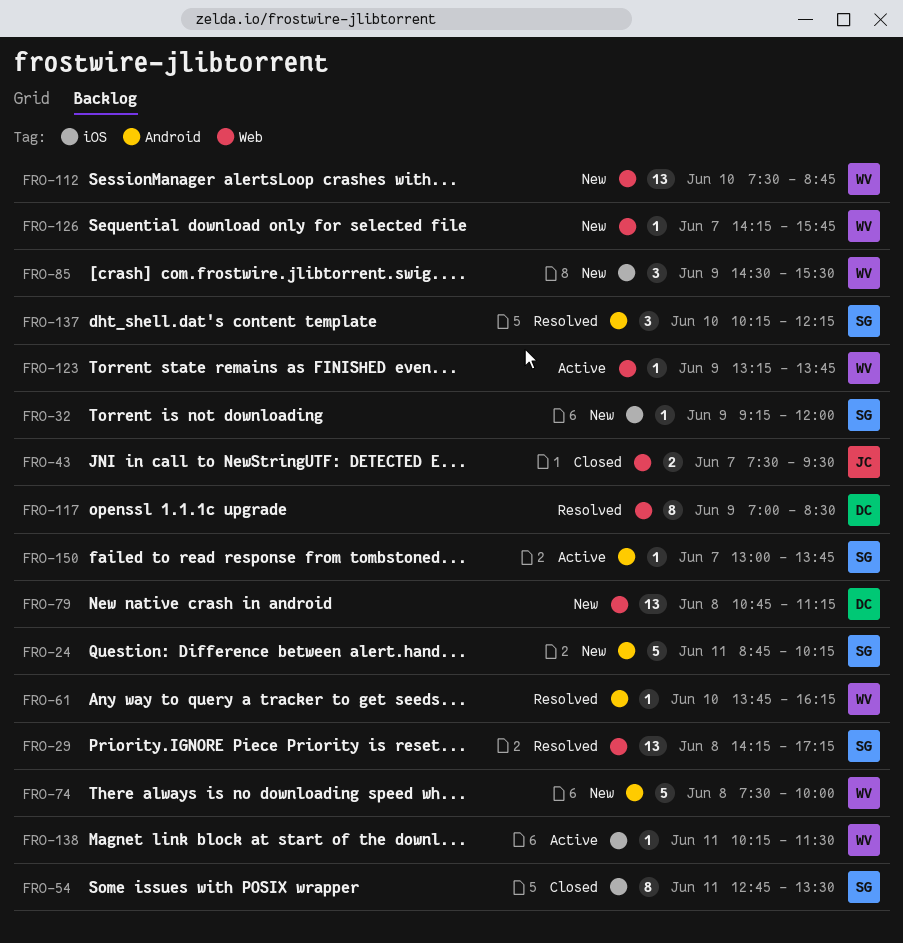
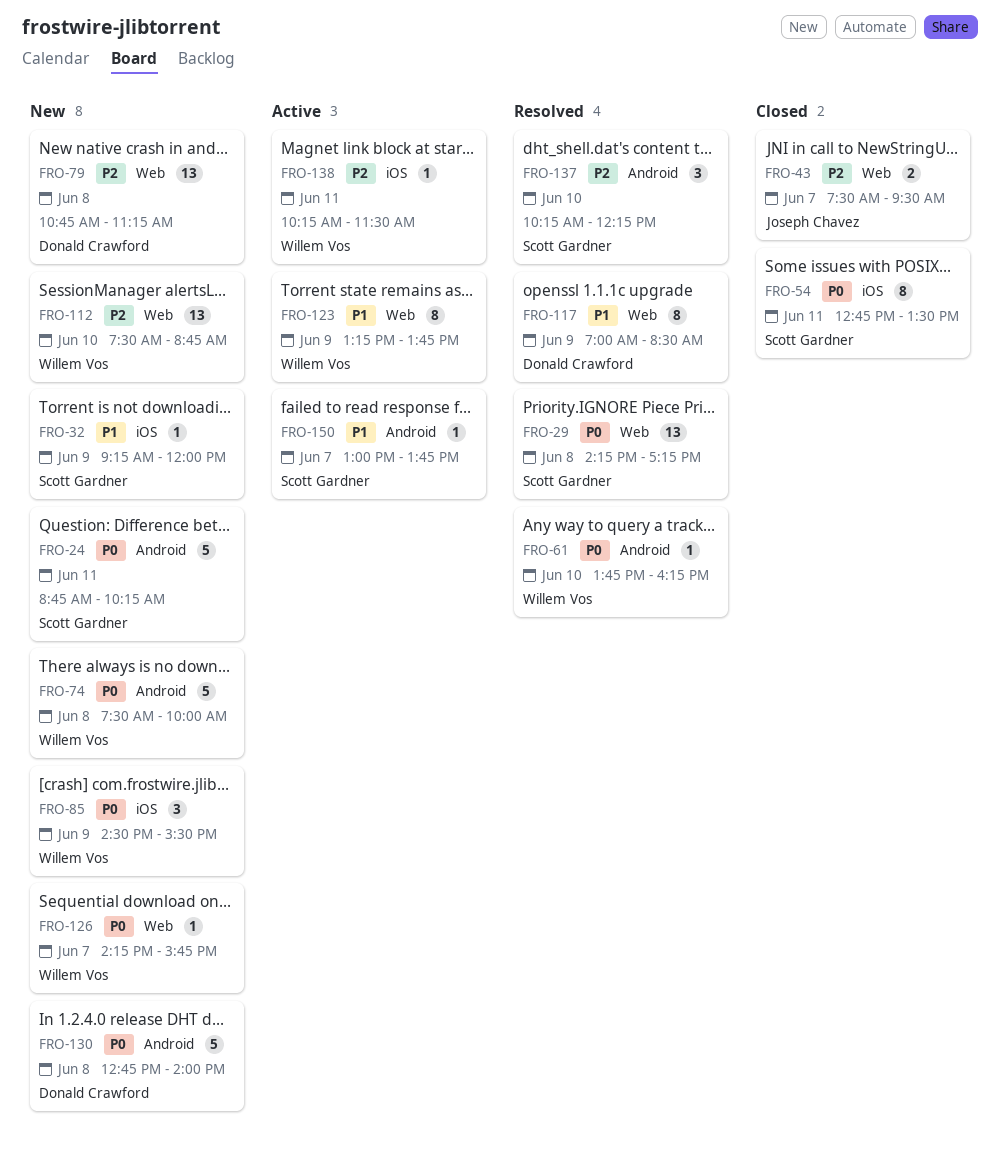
FRO-123, estimate: 1 -> 8
FRO-130: none -> present

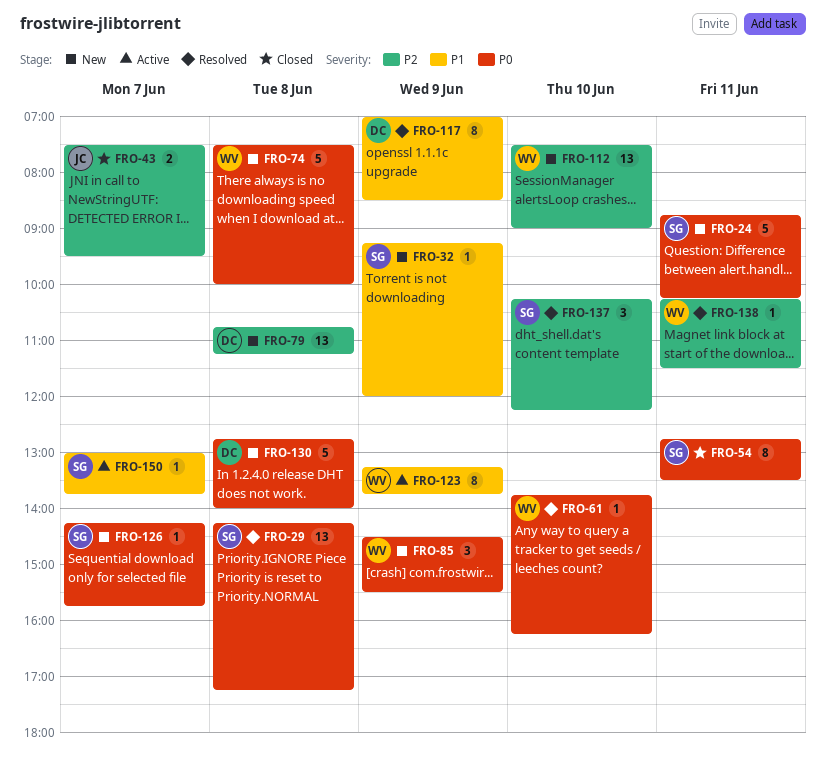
FRO-112, ends: 08:45 -> 09:00
FRO-126, owner: Willem Vos -> Scott Gardner
FRO-138, status: Active -> Resolved

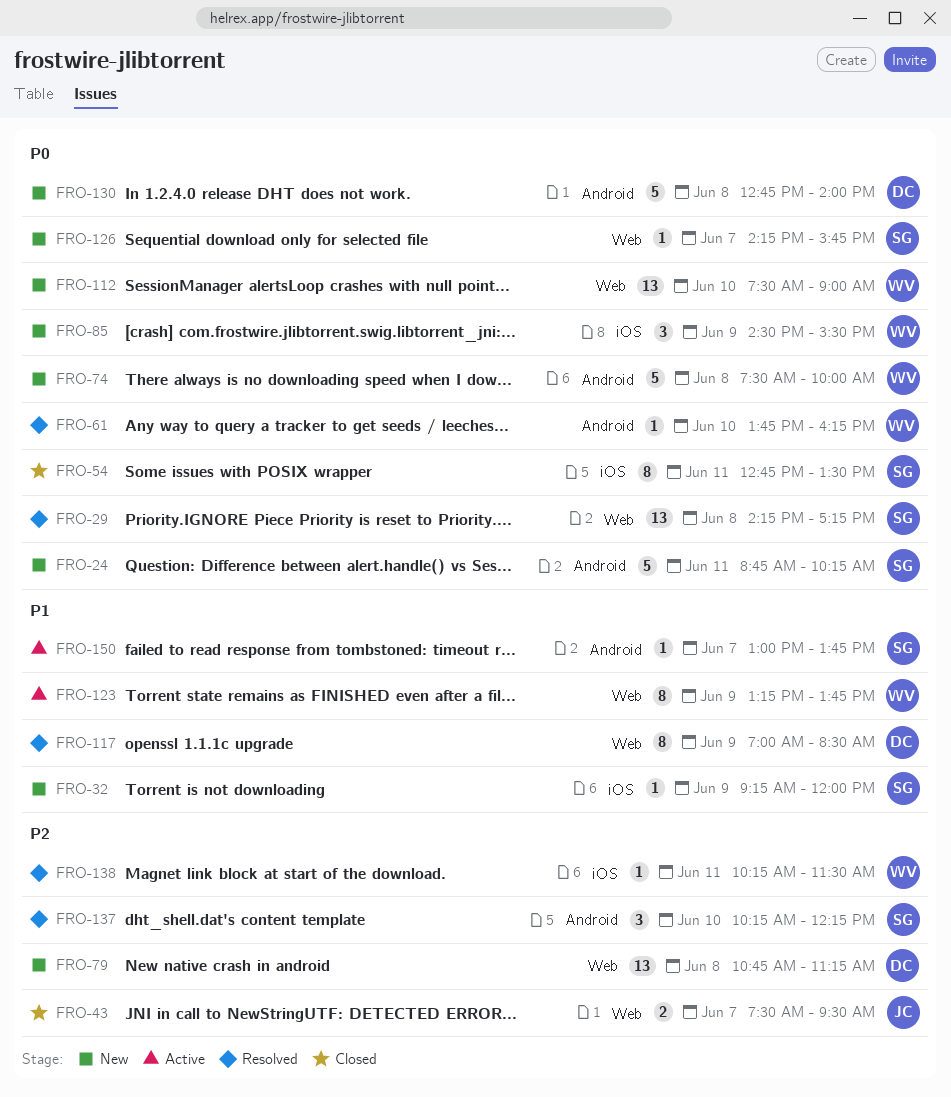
FRO-112, priority: P2 -> P0

